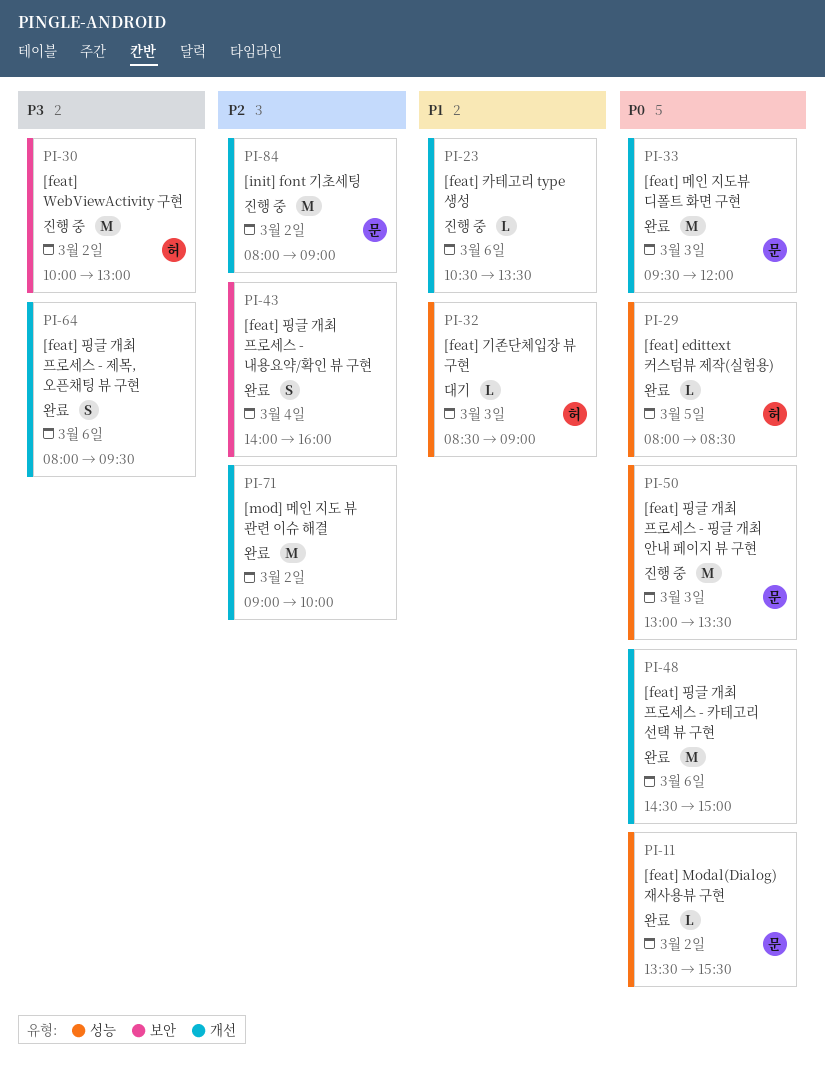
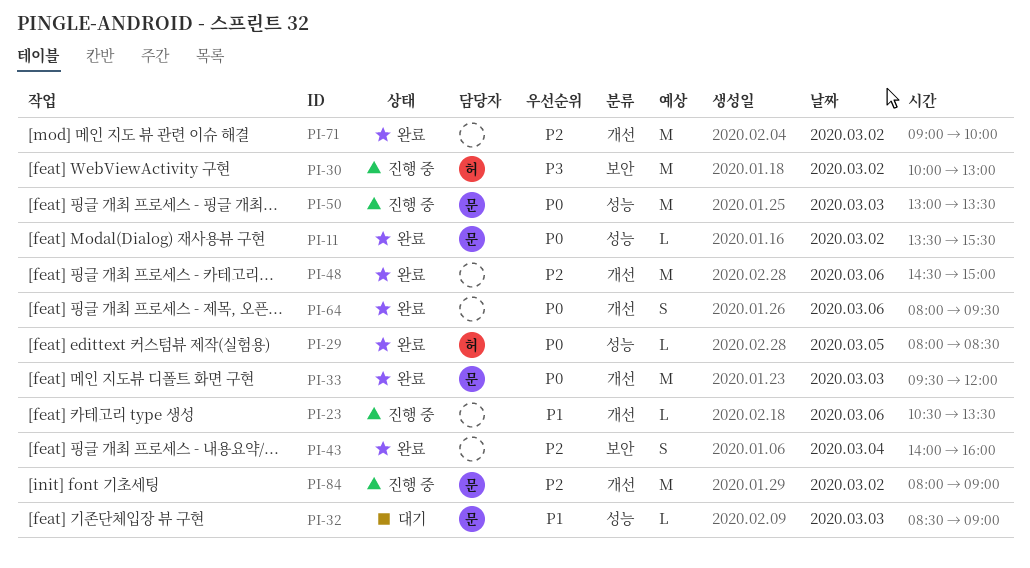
PI-32, owner: 허 -> 문
PI-48, priority: P0 -> P2
PI-64, priority: P3 -> P0

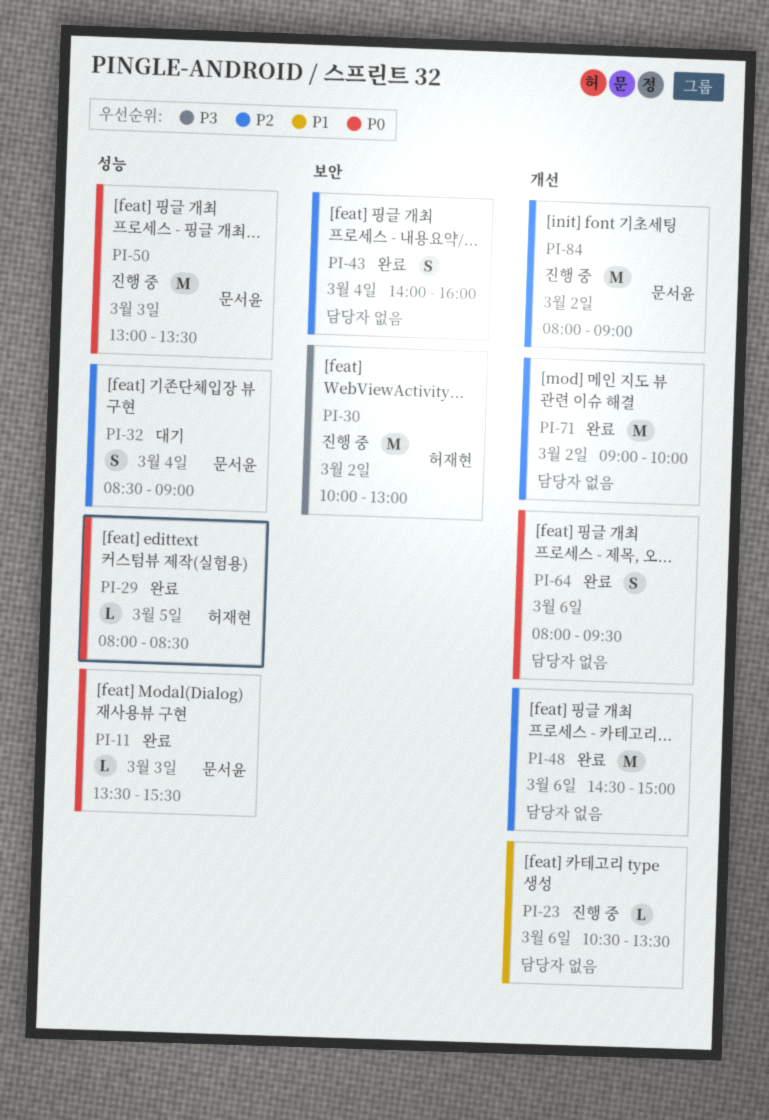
PI-11, day: Mar 2 -> Mar 3
PI-32, priority: P1 -> P2
PI-32, estimate: L -> S
PI-32, day: Mar 3 -> Mar 4
PI-33: present -> none

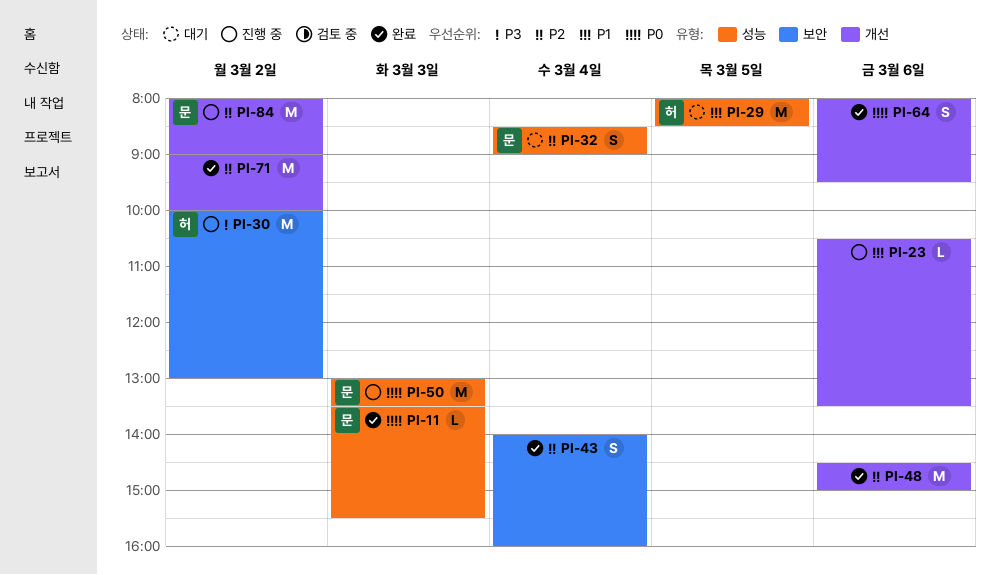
PI-29, status: 완료 -> 대기
PI-29, priority: P0 -> P1
PI-29, estimate: L -> M

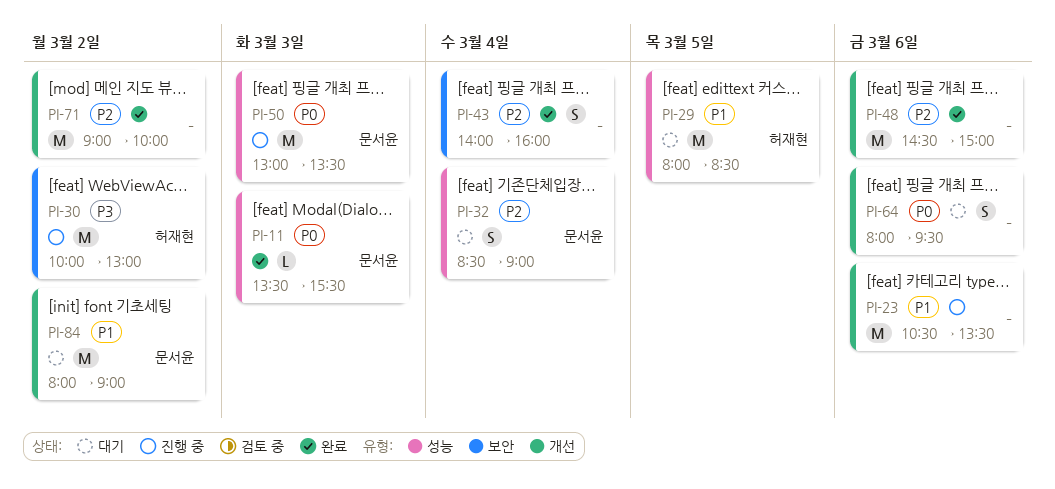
PI-23, estimate: L -> M
PI-64, status: 완료 -> 대기
PI-84, status: 진행 중 -> 대기
PI-84, priority: P2 -> P1

